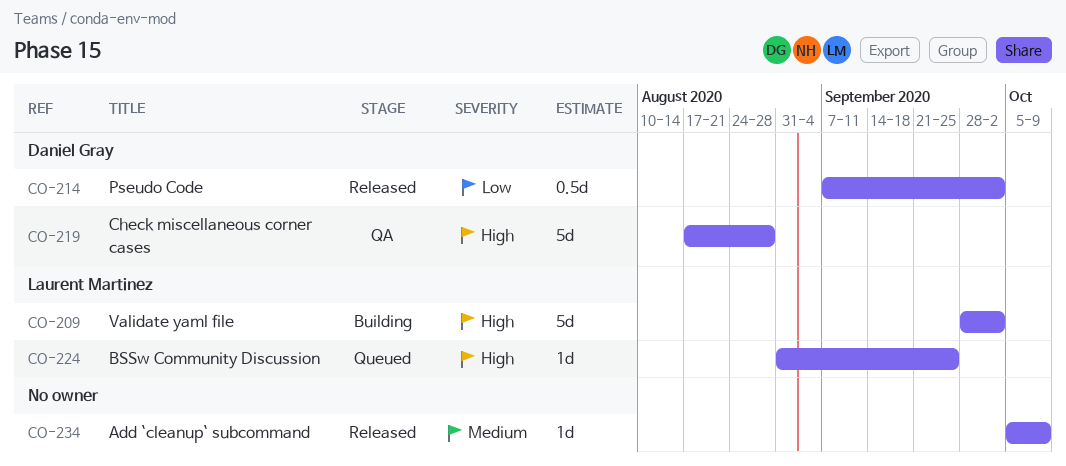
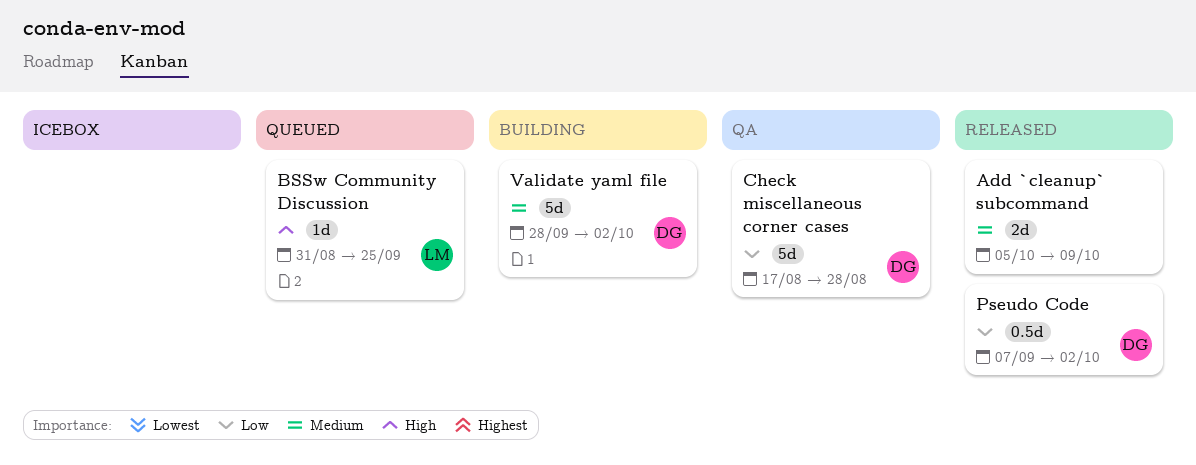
Add `cleanup` subcommand, estimate: 1d -> 2d
Check miscellaneous corner cases, priority: High -> Low
Validate yaml file, owner: Laurent Martinez -> Daniel Gray
Validate yaml file, priority: High -> Medium

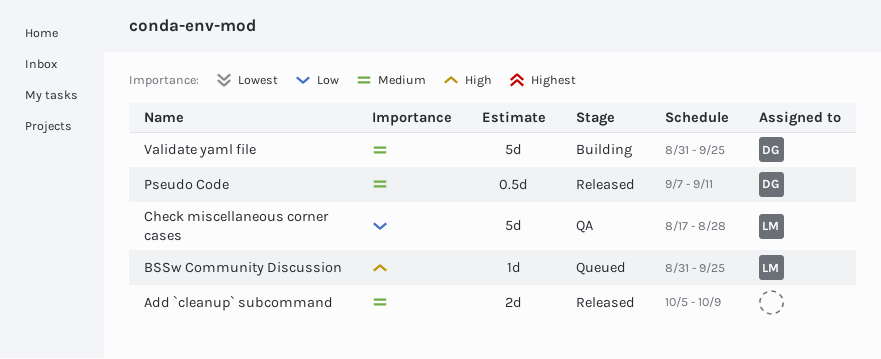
Check miscellaneous corner cases, owner: DG -> LM
Pseudo Code, priority: Low -> Medium
Pseudo Code, due: Oct 2 -> Sep 11
Validate yaml file, start: Sep 28 -> Aug 31
Validate yaml file, due: Oct 2 -> Sep 25

